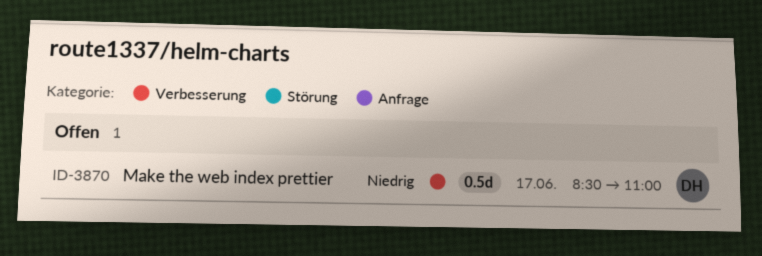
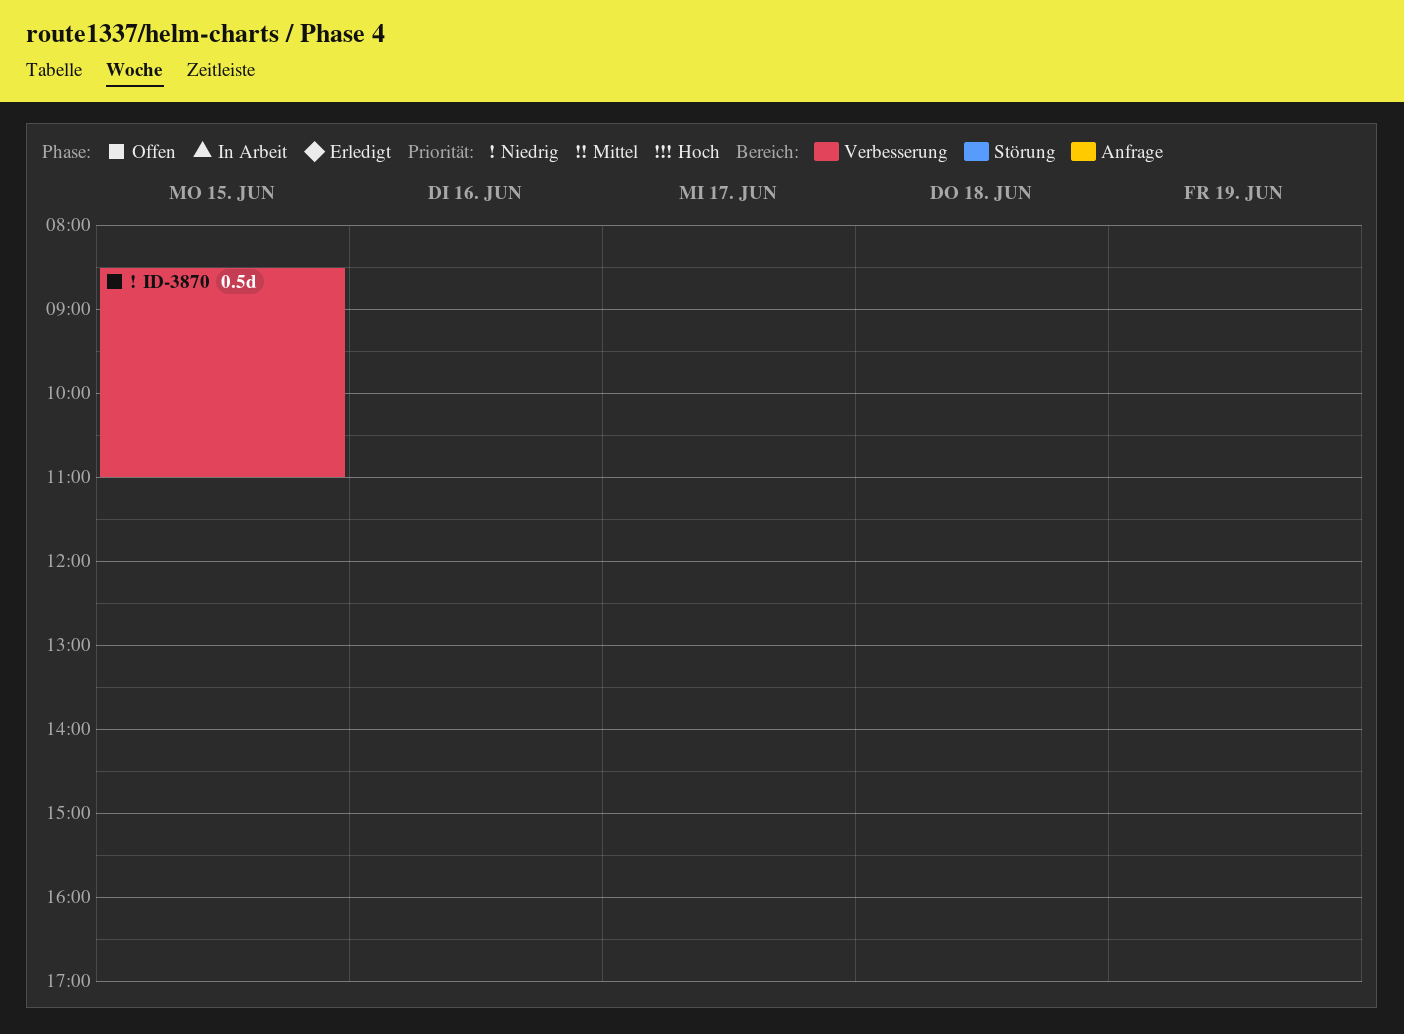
ID-3870, day: Jun 17 -> Jun 15

